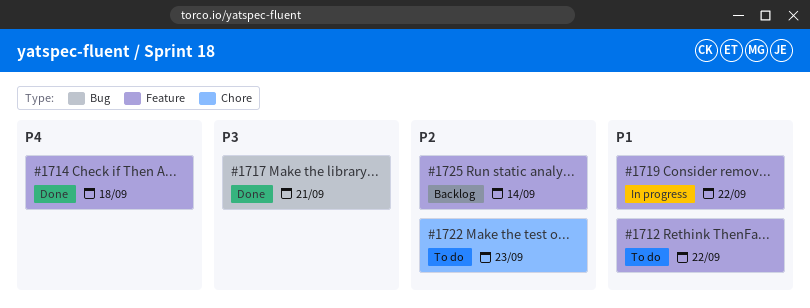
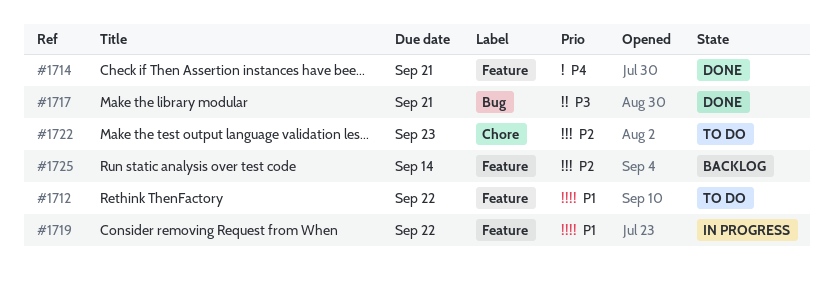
#1714, due: Sep 18 -> Sep 21

